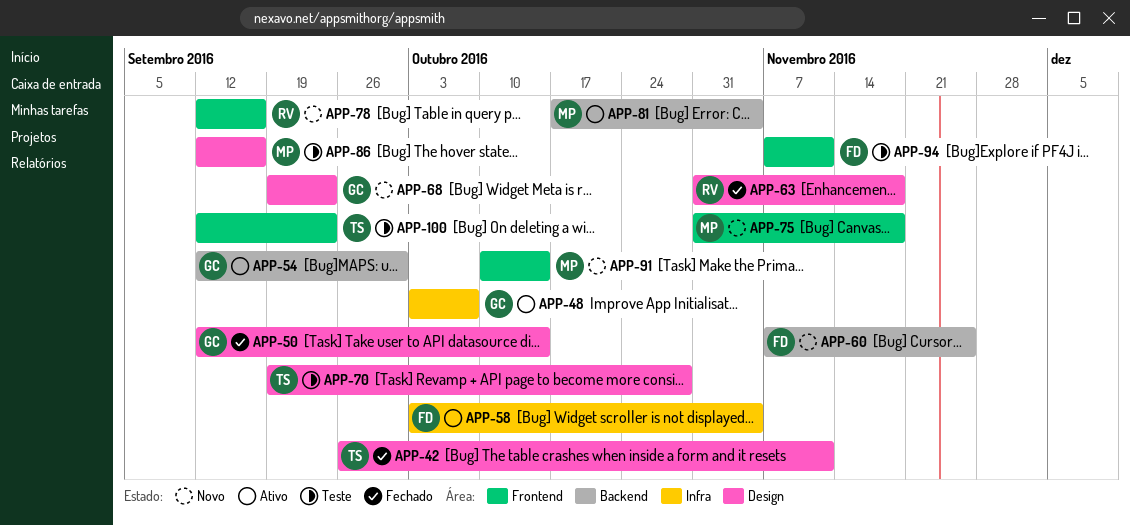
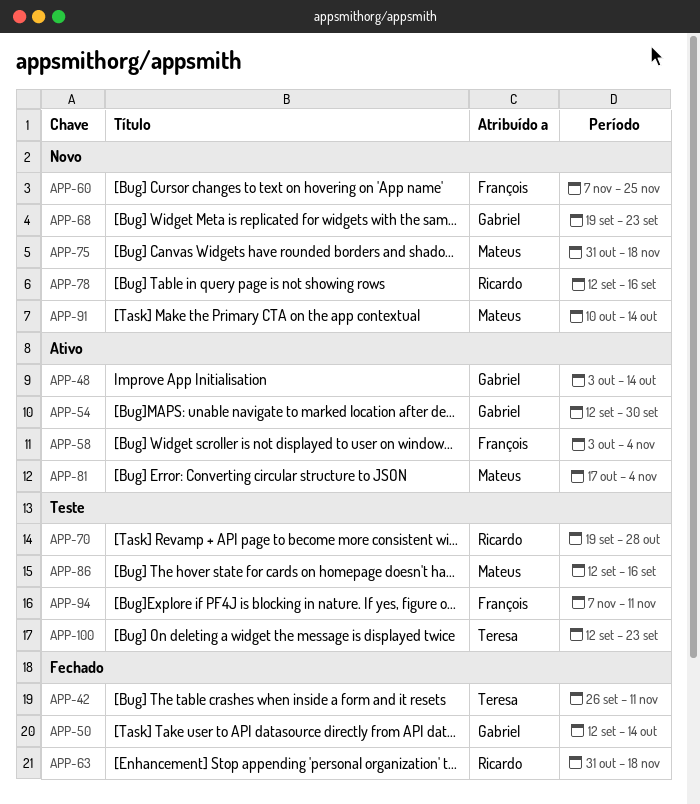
APP-48, due: Oct 7 -> Oct 14
APP-70, owner: Teresa -> Ricardo

